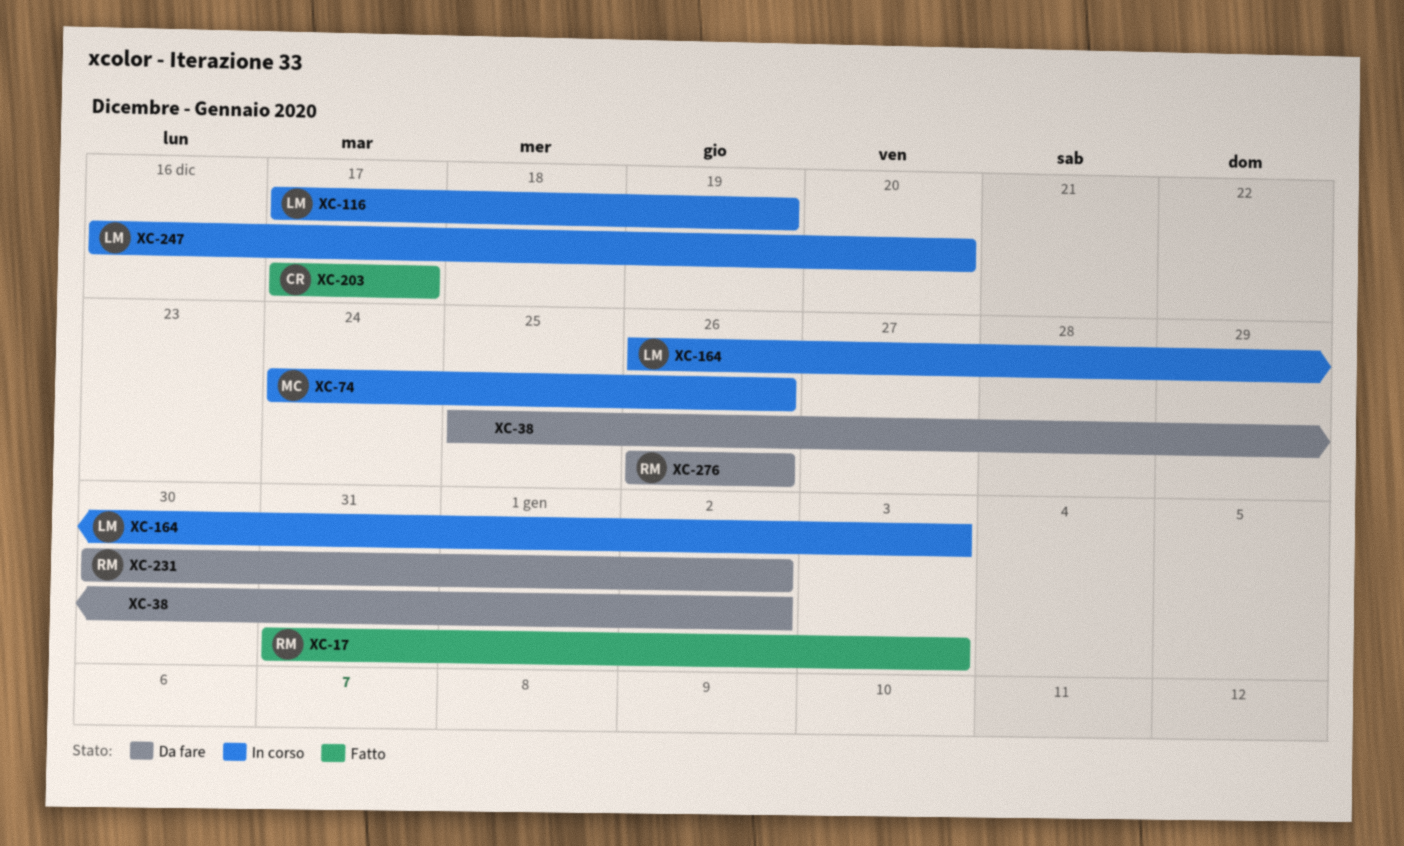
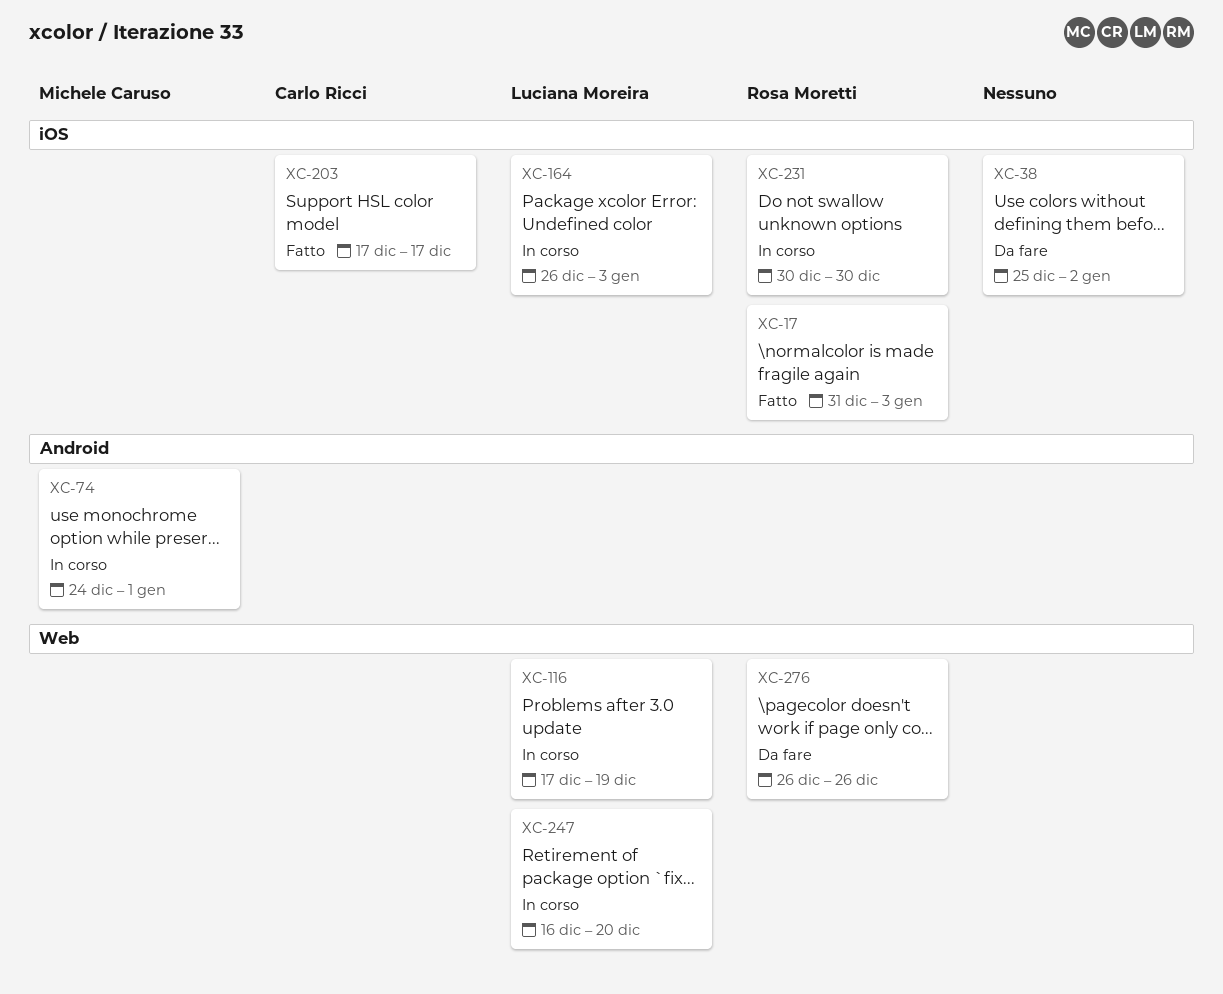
XC-74, due: Dec 26 -> Jan 1
XC-231, status: Da fare -> In corso
XC-231, due: Jan 2 -> Dec 30

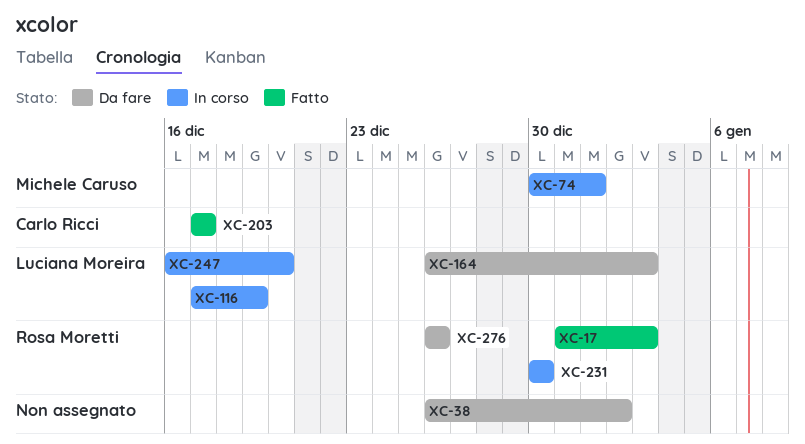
XC-38, start: Dec 25 -> Dec 26
XC-74, start: Dec 24 -> Dec 30
XC-164, status: In corso -> Da fare

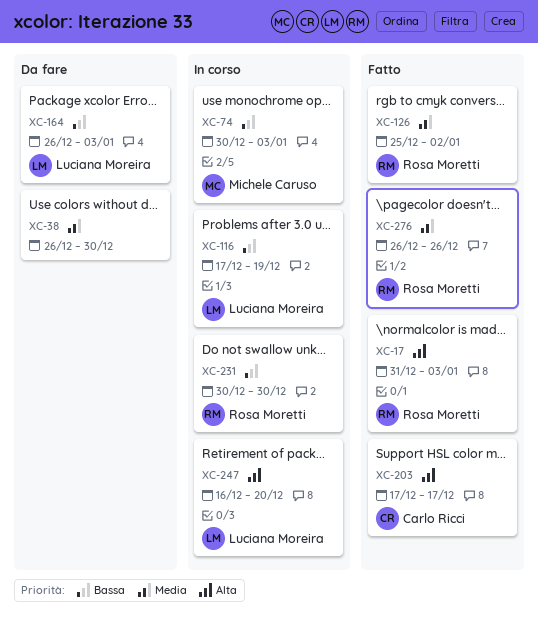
XC-38, due: Jan 2 -> Dec 30
XC-74, due: Jan 1 -> Jan 3
XC-126: none -> present
XC-276, status: Da fare -> Fatto

